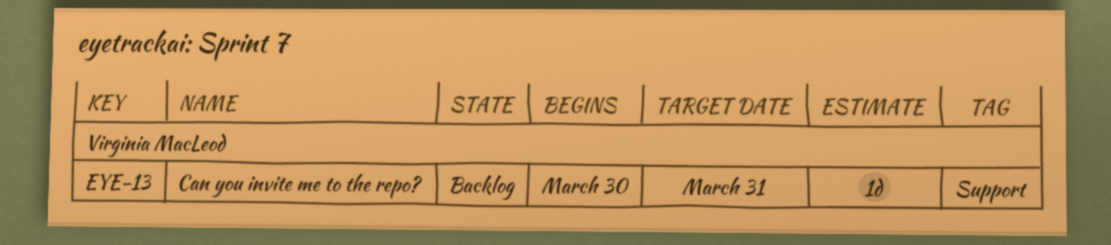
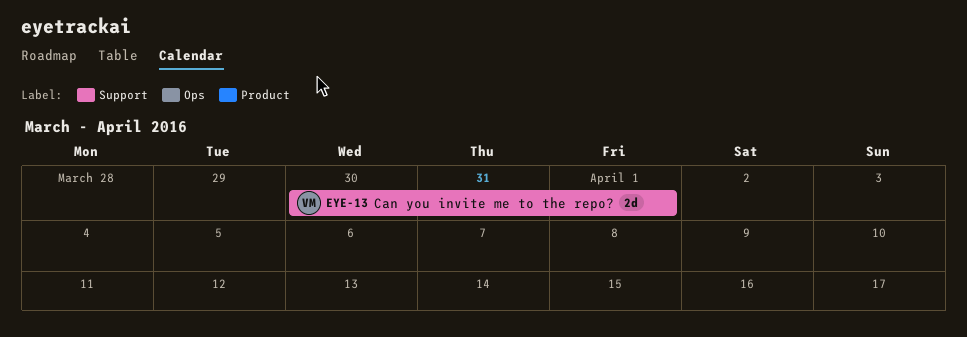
EYE-13, estimate: 1d -> 2d
EYE-13, due: Mar 31 -> Apr 1

